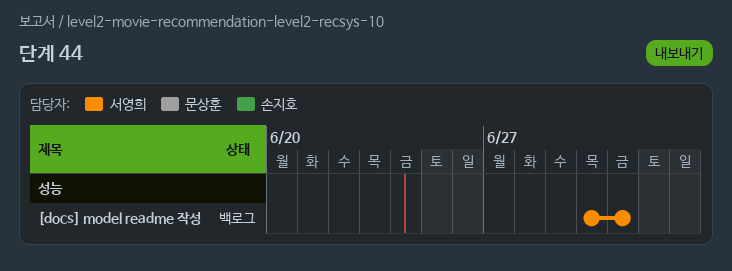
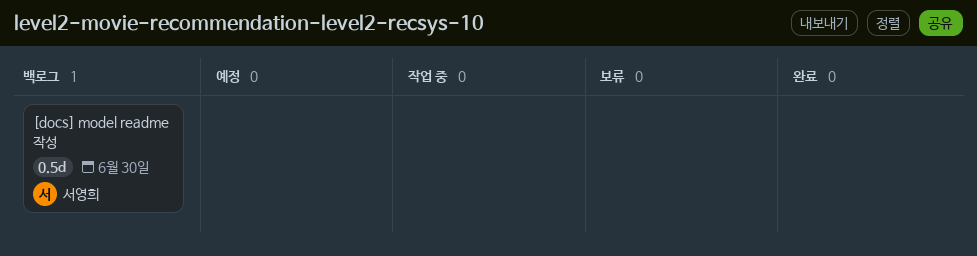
[docs] model readme 작성, due: Jul 1 -> Jun 30

